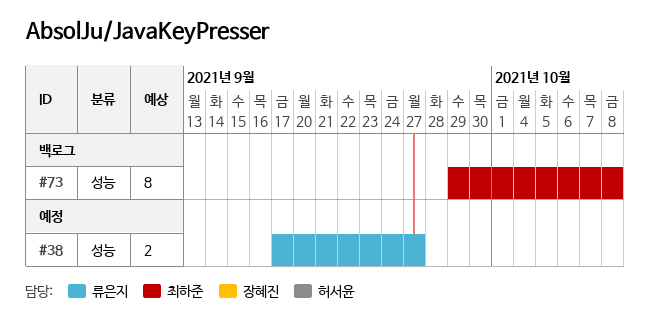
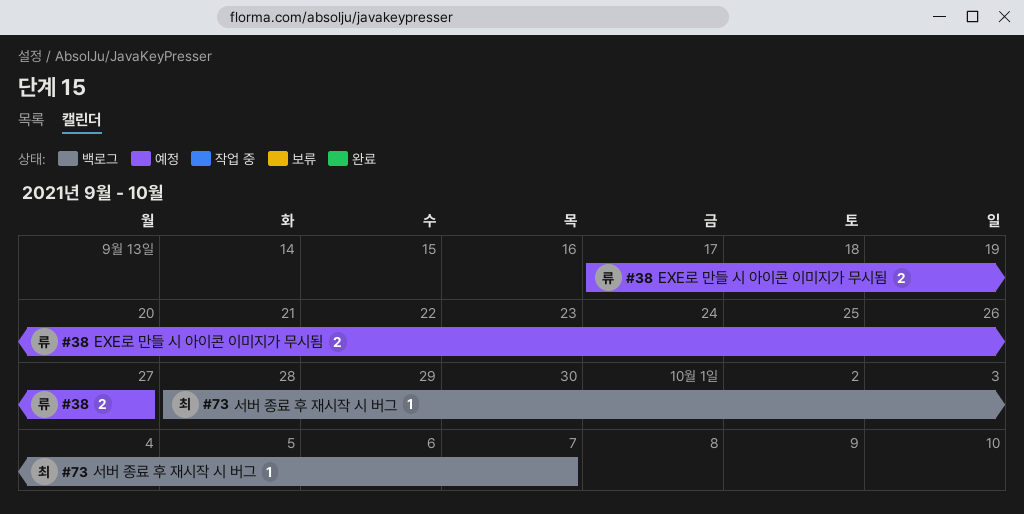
#73, estimate: 8 -> 1
#73, start: Sep 29 -> Sep 28
#73, due: Oct 8 -> Oct 7

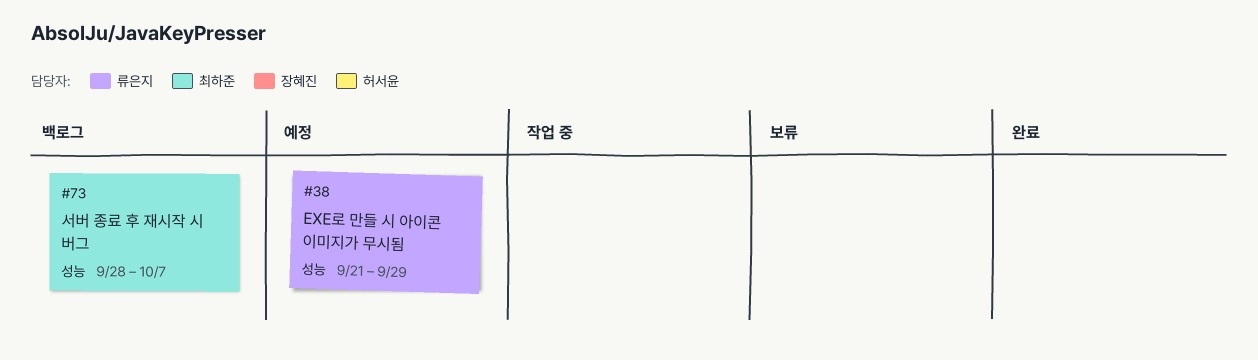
#38, start: Sep 17 -> Sep 21
#38, due: Sep 27 -> Sep 29

